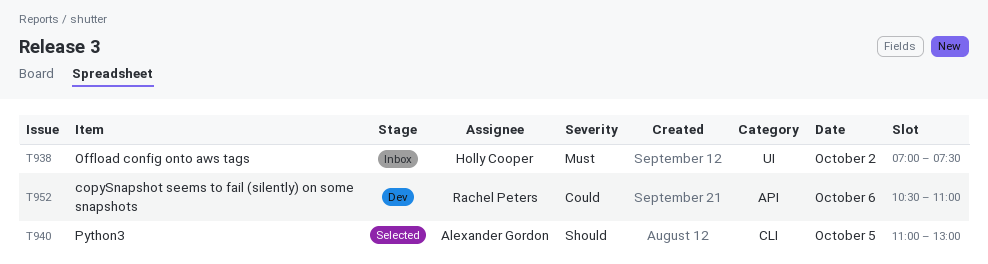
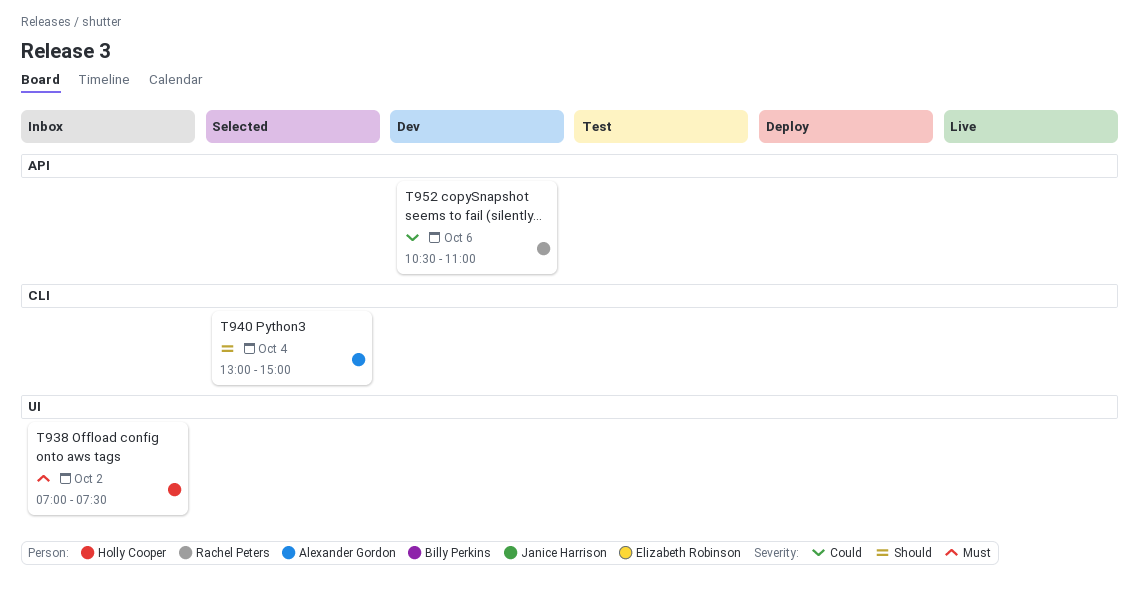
T940, day: Oct 5 -> Oct 4
T940, begins: 11:00 -> 13:00
T940, ends: 13:00 -> 15:00

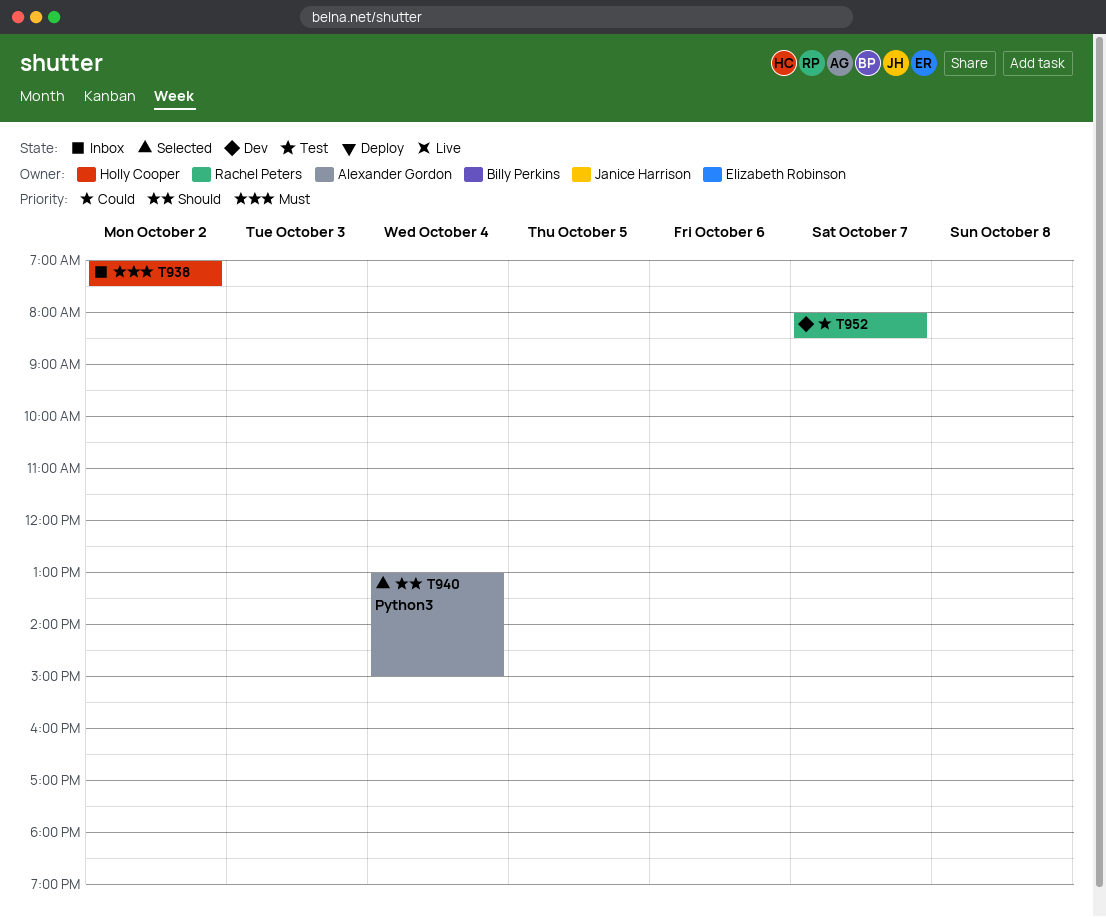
T952, day: Oct 6 -> Oct 7
T952, begins: 10:30 -> 08:00
T952, ends: 11:00 -> 08:30

